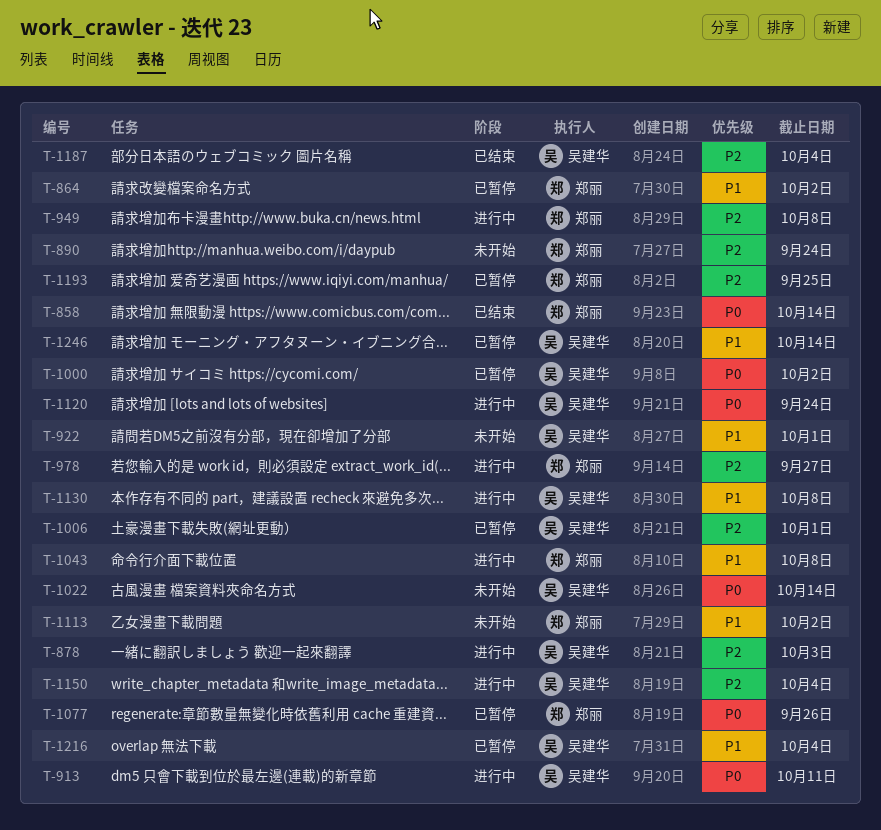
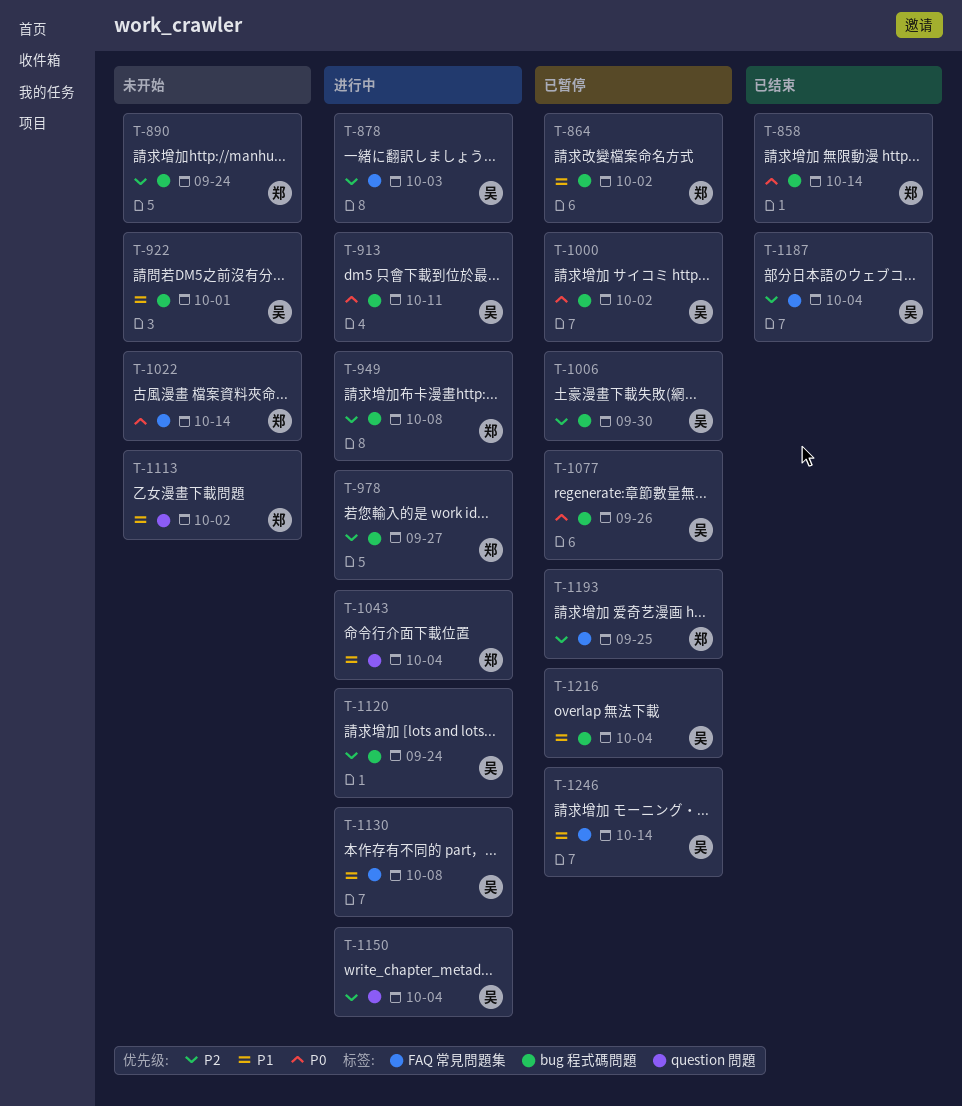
T-1006, due: Oct 1 -> Sep 30
T-1022, owner: 吴建华 -> 郑丽
T-1043, due: Oct 8 -> Oct 4
T-1077, owner: 郑丽 -> 吴建华
T-1120, priority: P0 -> P2

